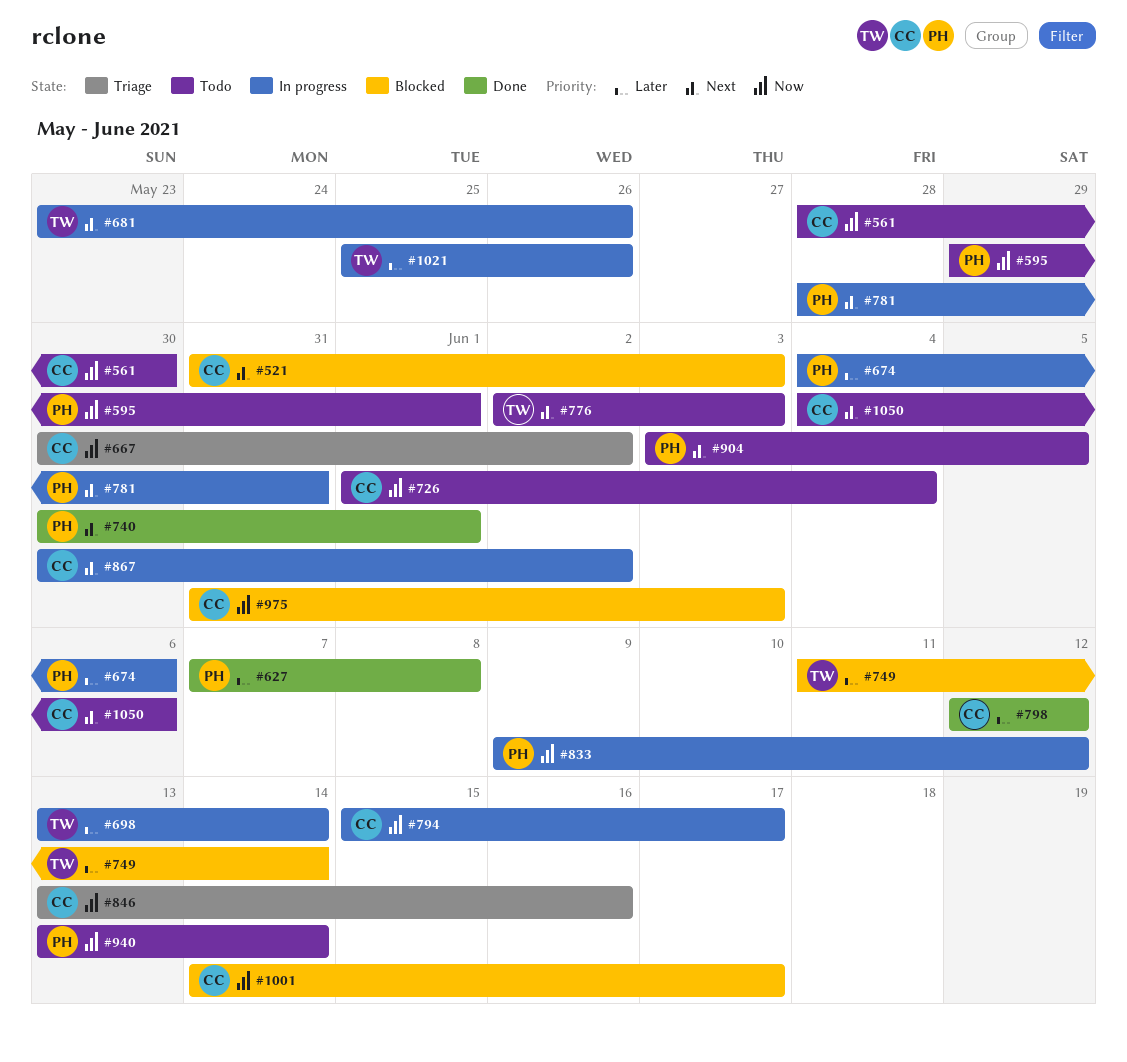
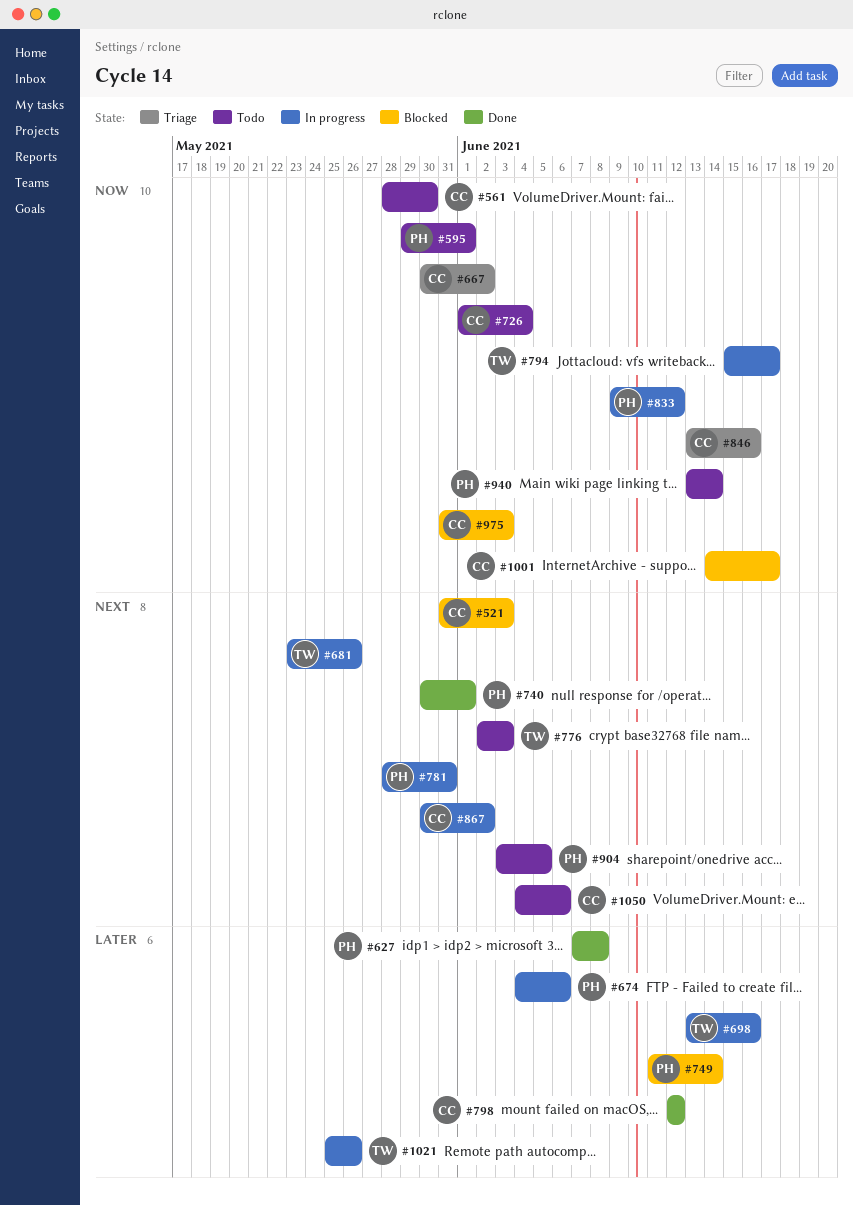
#698, due: Jun 14 -> Jun 16
#749, owner: TW -> PH
#794, owner: CC -> TW

